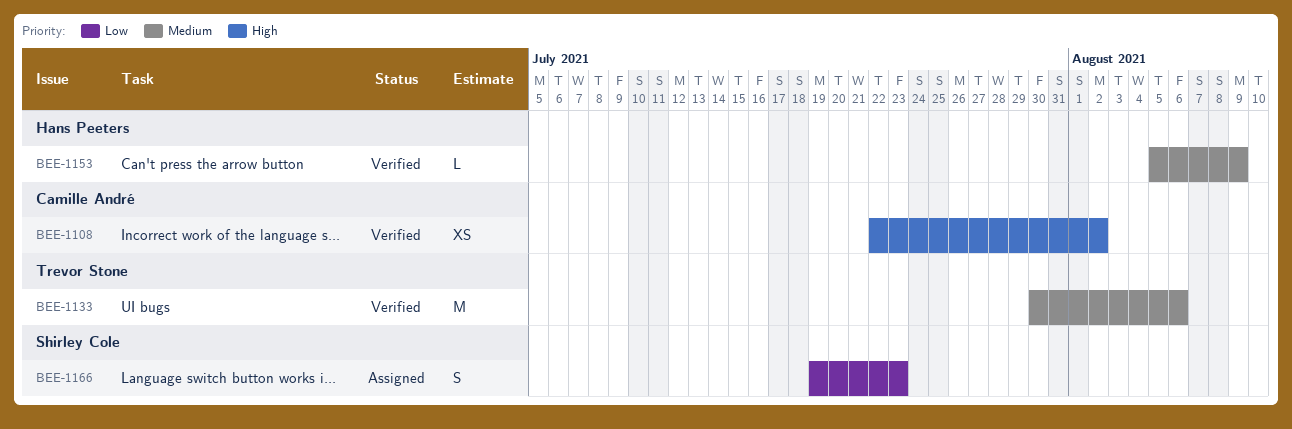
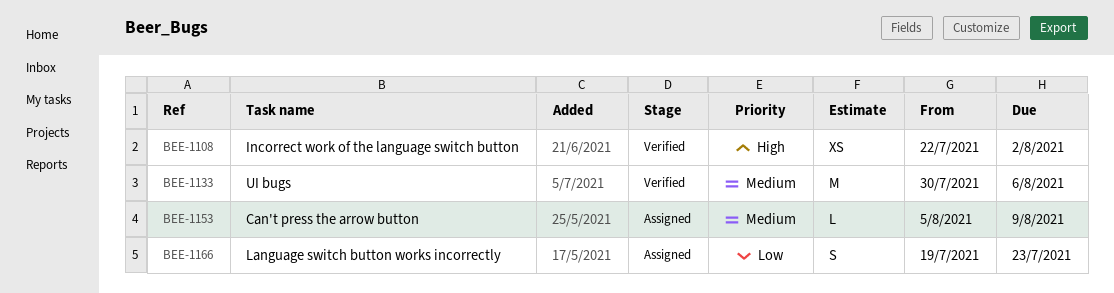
BEE-1153, status: Verified -> Assigned

